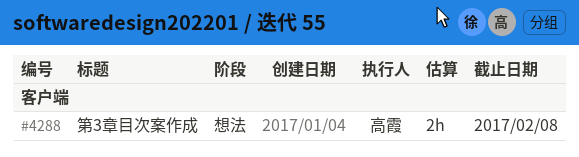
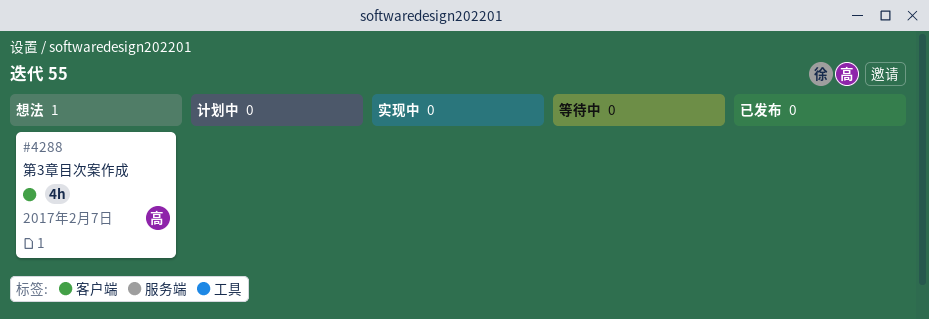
#4288, estimate: 2h -> 4h
#4288, due: Feb 8 -> Feb 7

